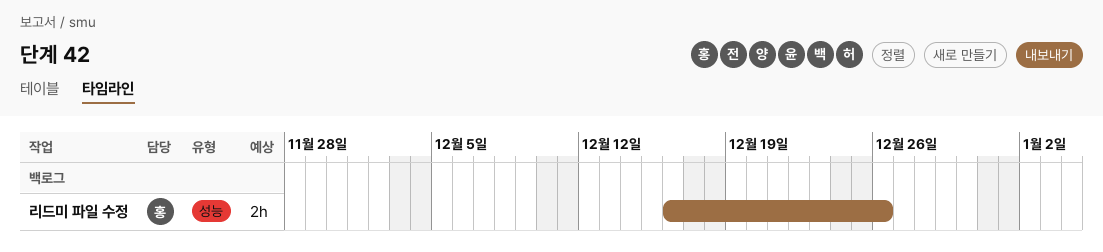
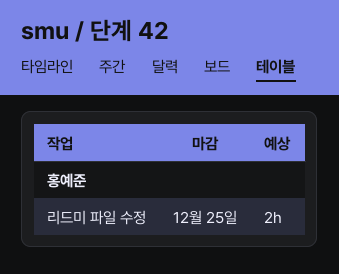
리드미 파일 수정, due: Dec 26 -> Dec 25

